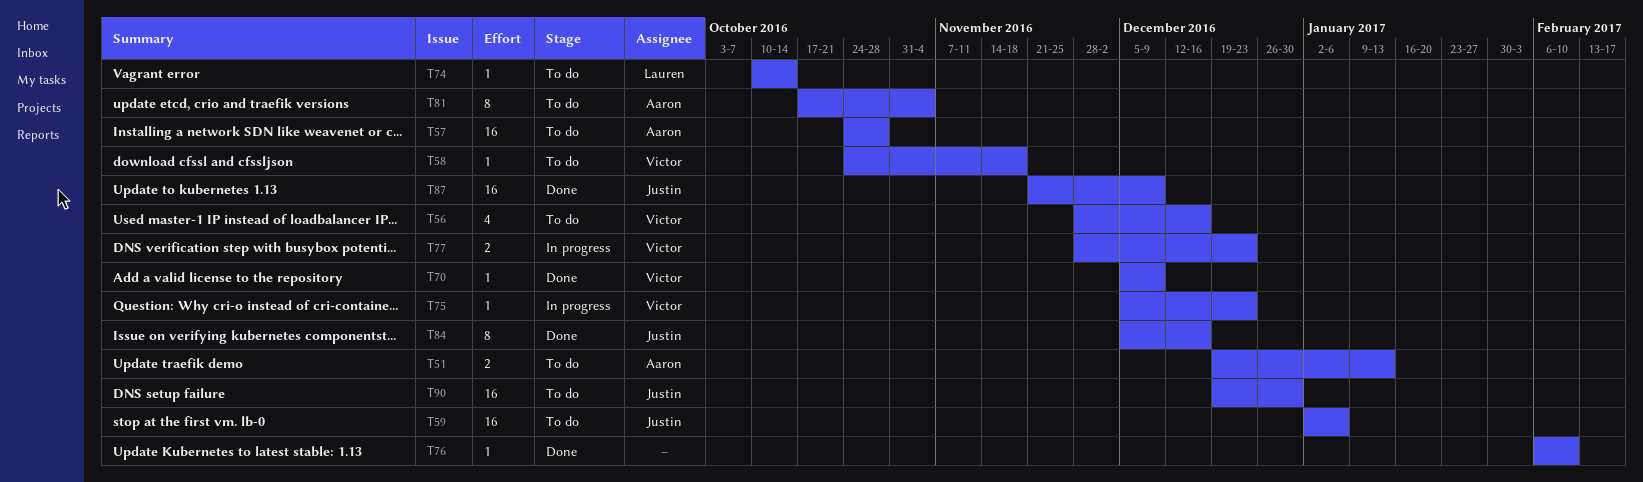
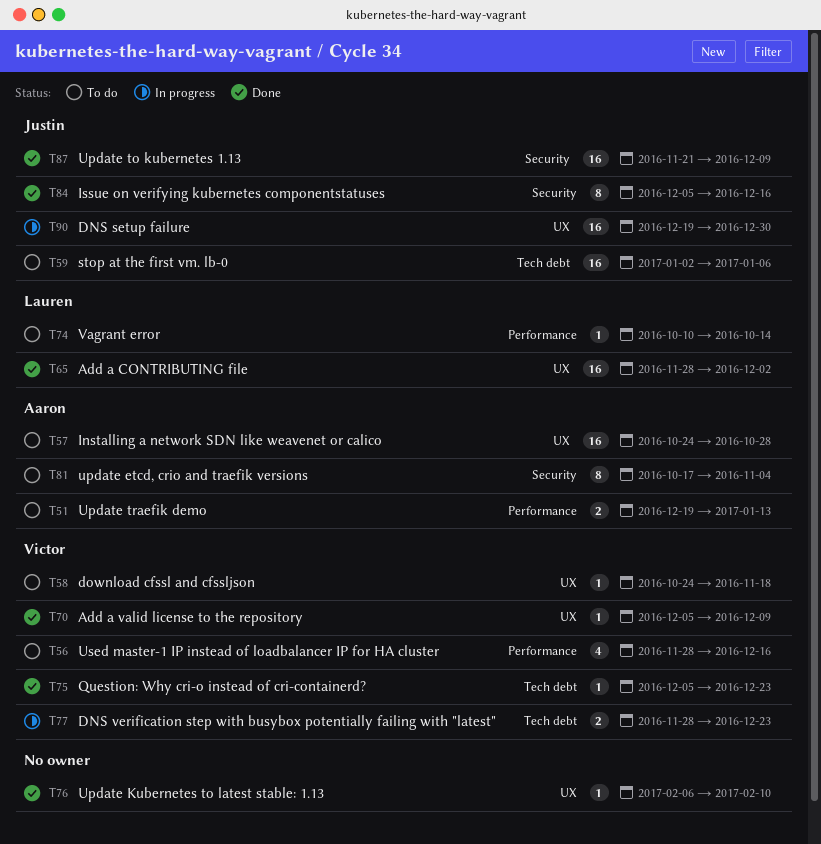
T65: none -> present
T75, status: In progress -> Done
T90, status: To do -> In progress

